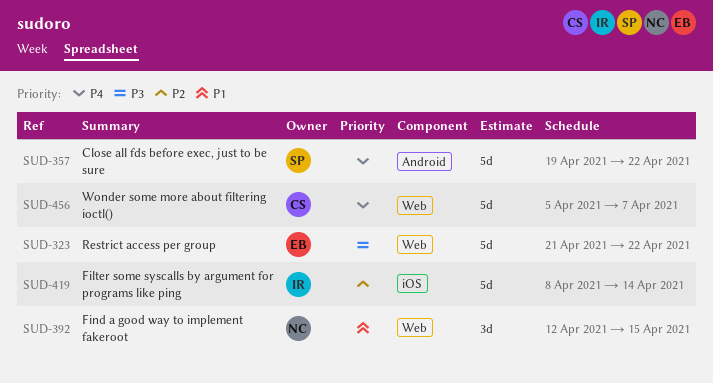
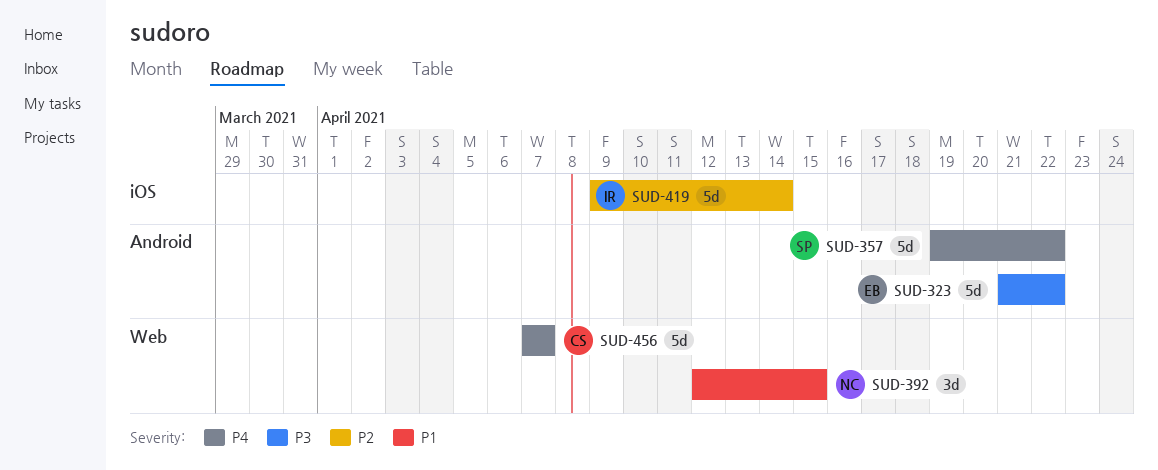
SUD-323, label: Web -> Android
SUD-419, start: Apr 8 -> Apr 9
SUD-456, start: Apr 5 -> Apr 7

